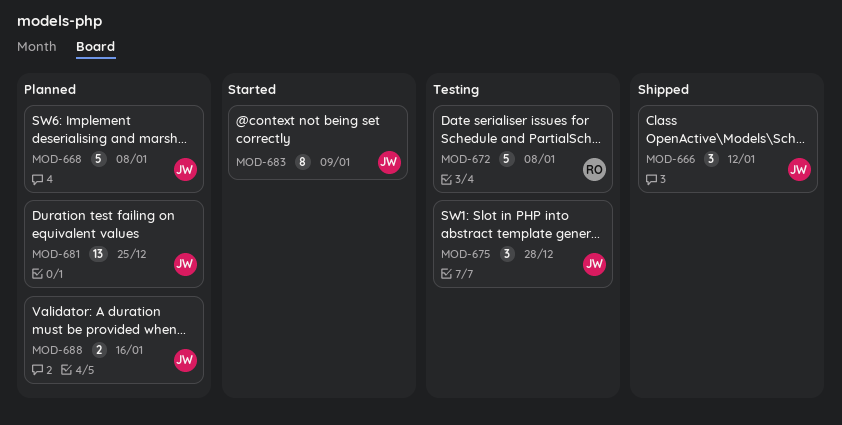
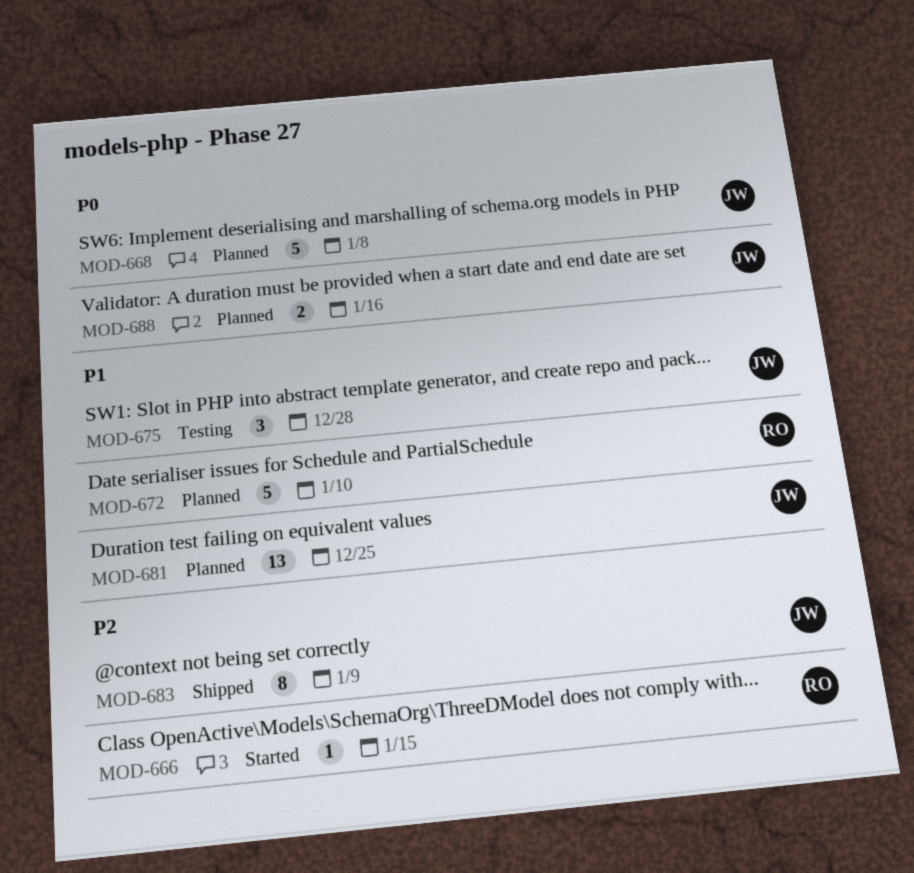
MOD-666, status: Shipped -> Started
MOD-666, owner: JW -> RO
MOD-666, estimate: 3 -> 1
MOD-666, due: Jan 12 -> Jan 15
MOD-672, status: Testing -> Planned
MOD-672, due: Jan 8 -> Jan 10
MOD-683, status: Started -> Shipped

